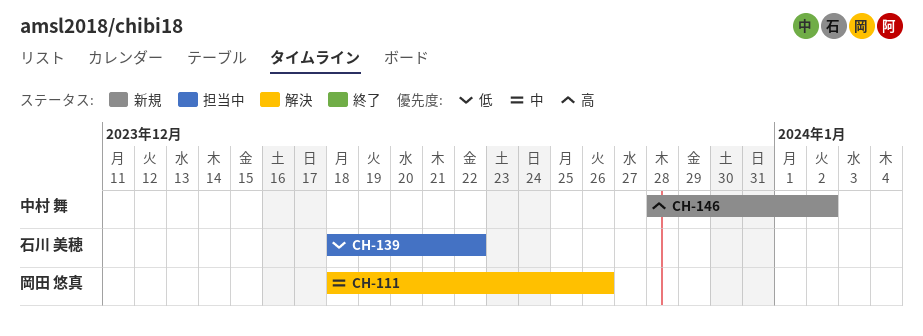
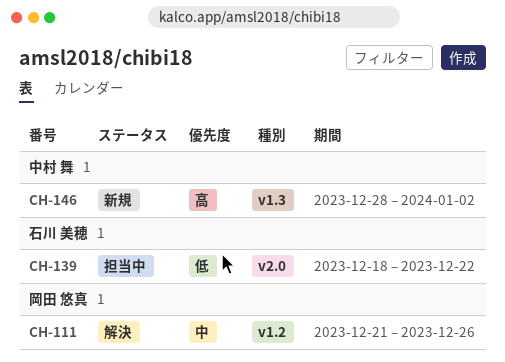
CH-111, start: Dec 18 -> Dec 21

